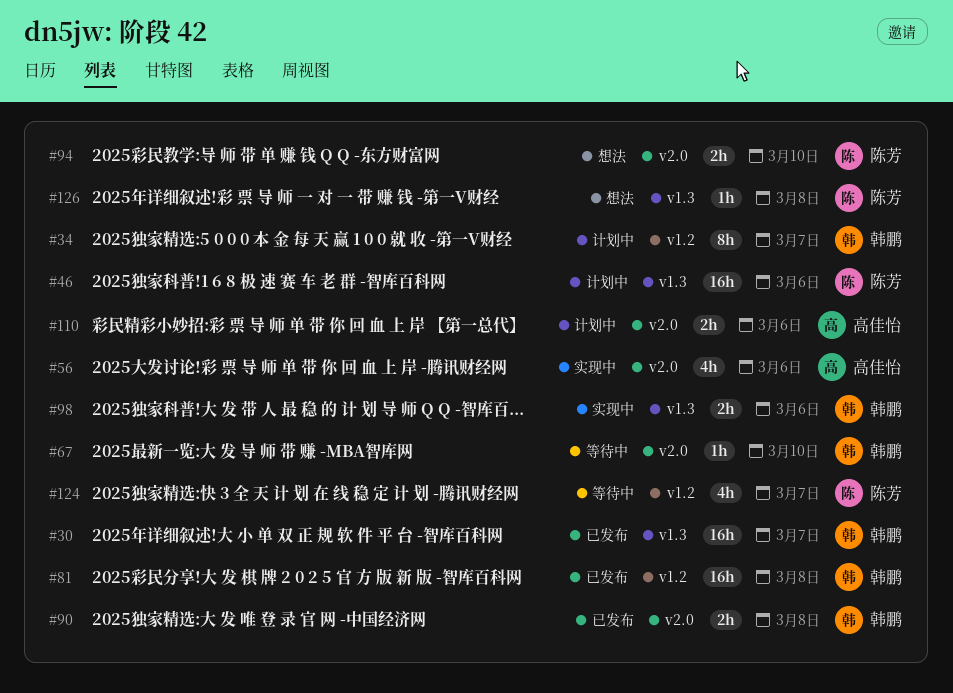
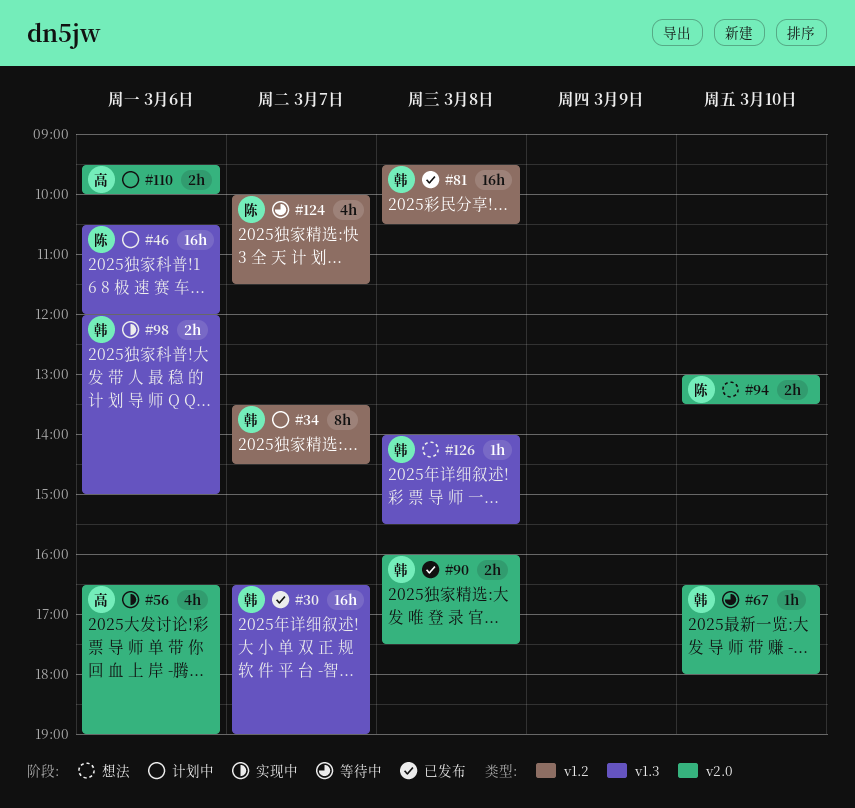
#126, owner: 陈芳 -> 韩鹏

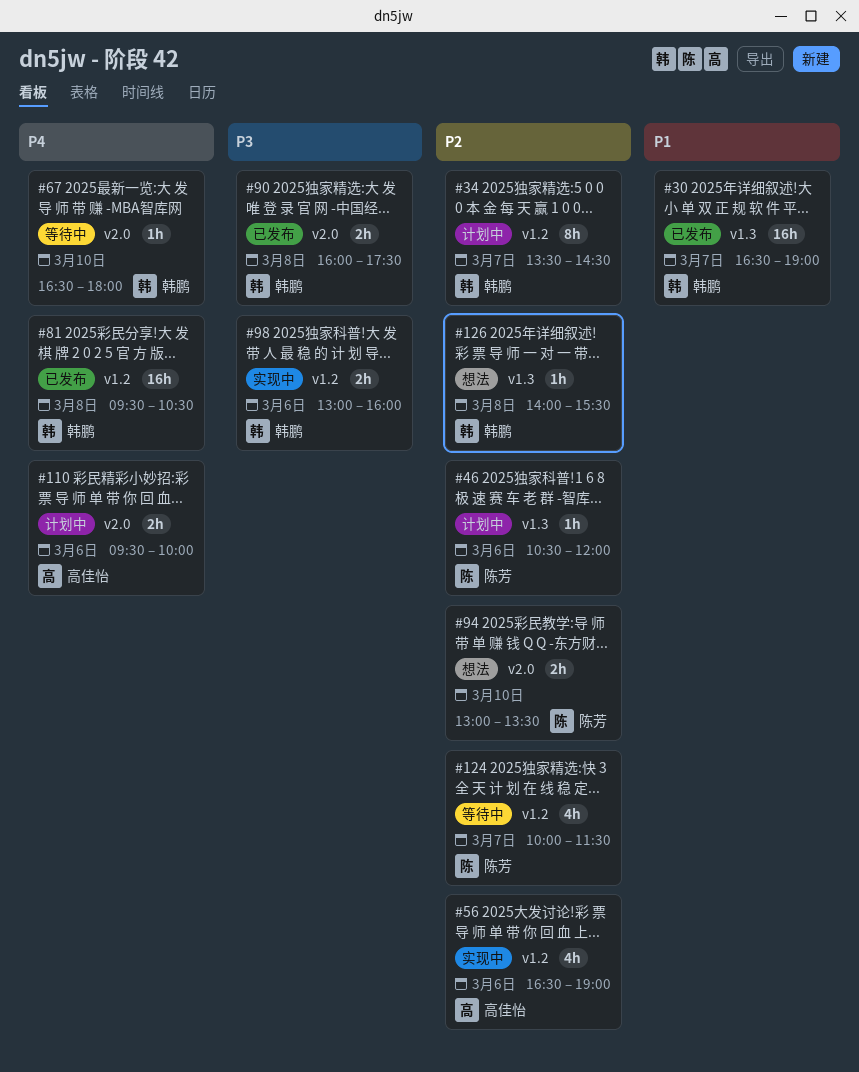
#46, estimate: 16h -> 1h
#56, label: v2.0 -> v1.2
#98, label: v1.3 -> v1.2
#98, begins: 12:00 -> 13:00
#98, ends: 15:00 -> 16:00

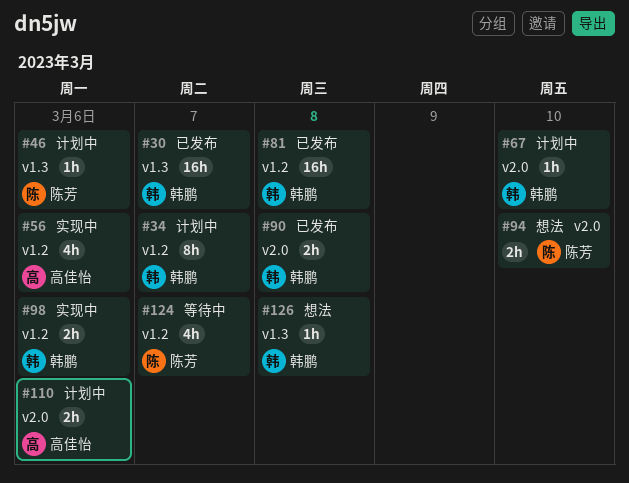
#67, status: 等待中 -> 计划中

